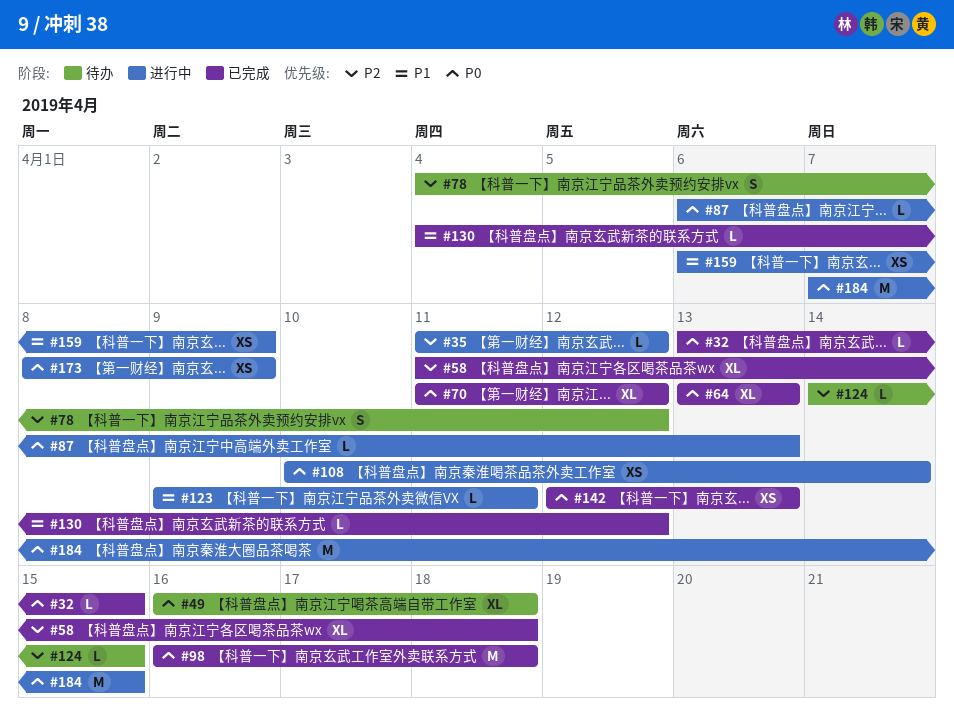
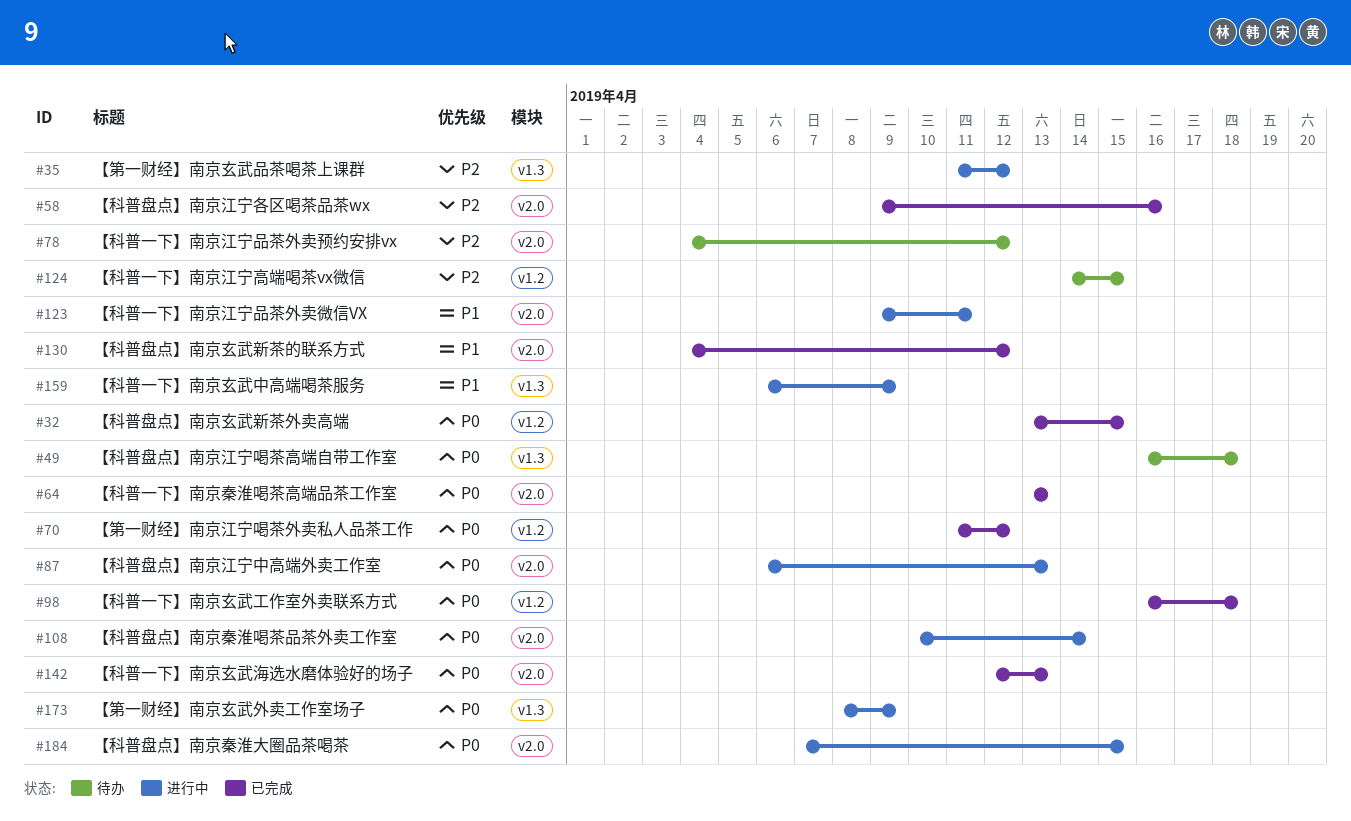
#58, start: Apr 11 -> Apr 9
#58, due: Apr 18 -> Apr 16

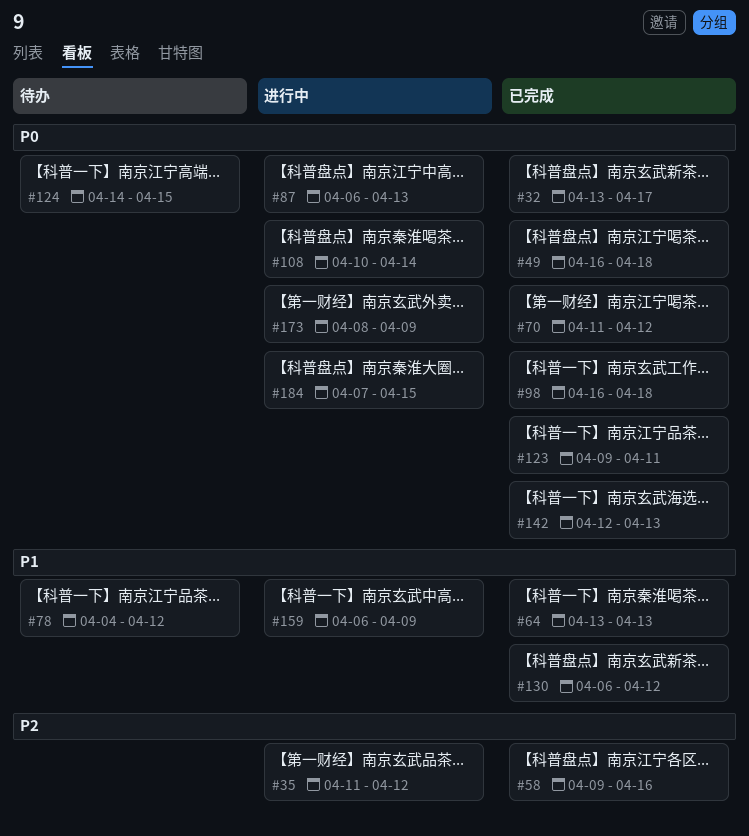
#32, due: Apr 15 -> Apr 17
#49, status: 待办 -> 已完成
#64, priority: P0 -> P1
#78, priority: P2 -> P1
#123, status: 进行中 -> 已完成
#123, priority: P1 -> P0
#124, priority: P2 -> P0
#130, start: Apr 4 -> Apr 6

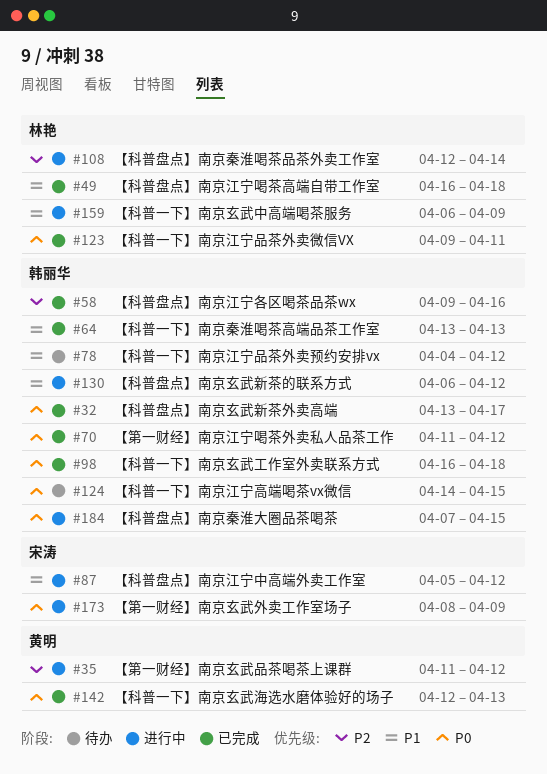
#49, priority: P0 -> P1
#87, priority: P0 -> P1
#87, start: Apr 6 -> Apr 5
#87, due: Apr 13 -> Apr 12
#108, priority: P0 -> P2
#108, start: Apr 10 -> Apr 12
#130, status: 已完成 -> 进行中

